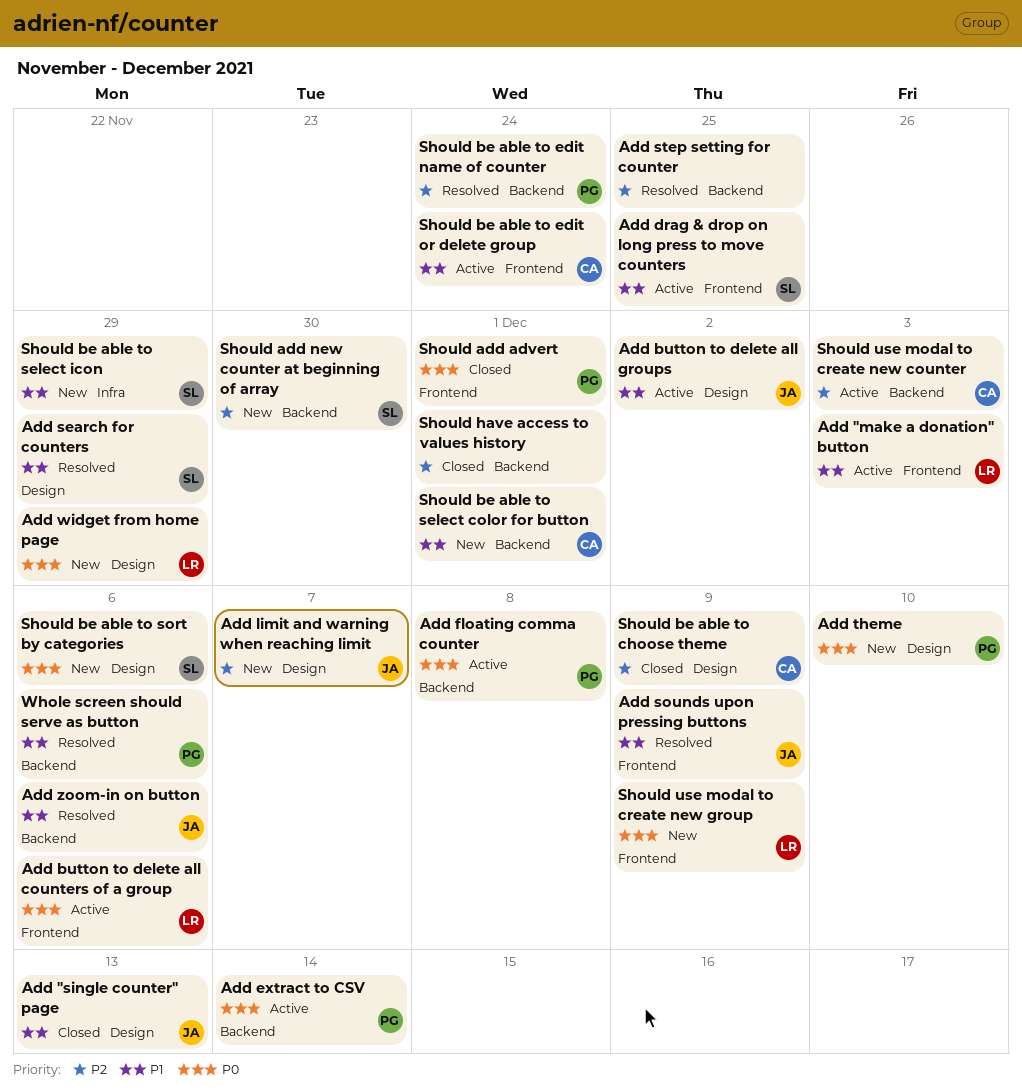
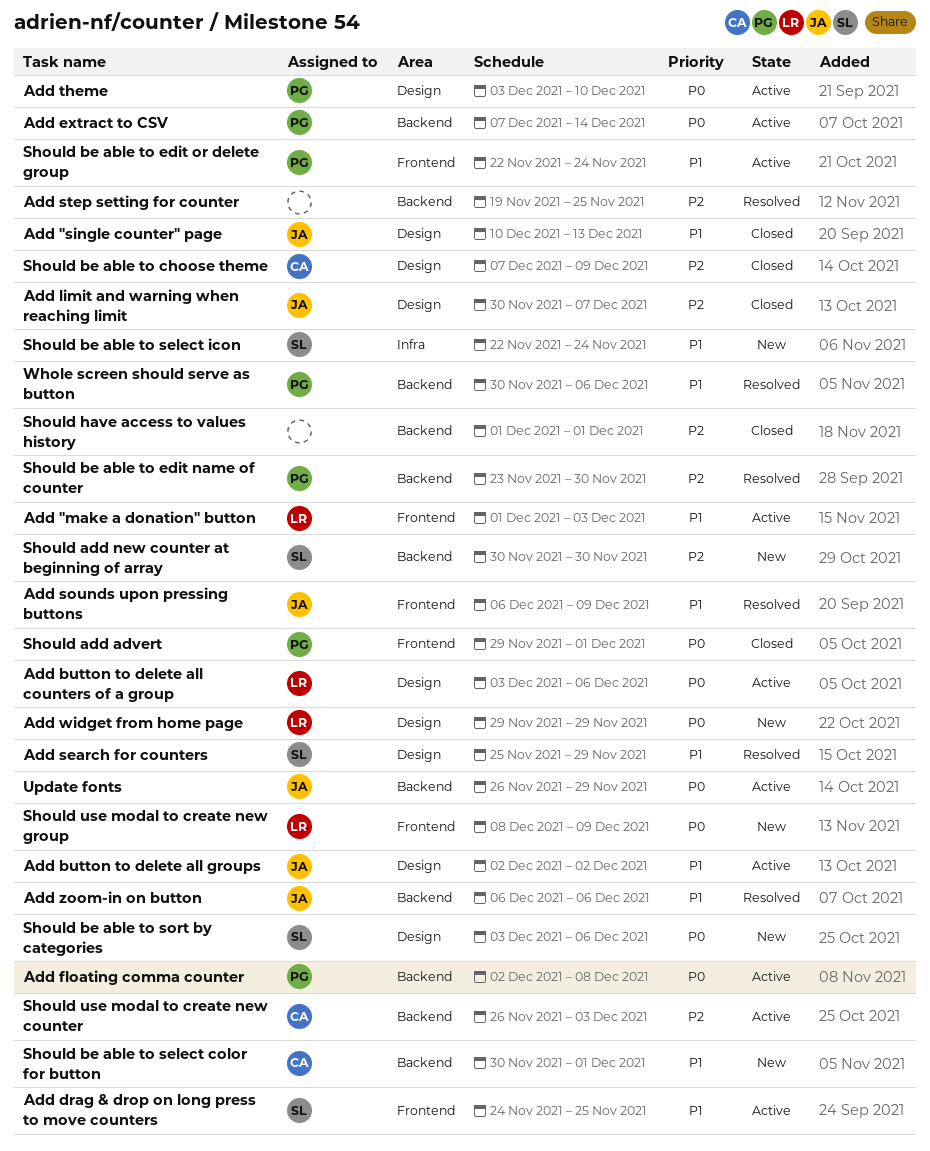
Add button to delete all counters of a group, label: Frontend -> Design
Add limit and warning when reaching limit, status: New -> Closed
Add theme, status: New -> Active
Should be able to edit name of counter, due: Nov 24 -> Nov 30
Should be able to edit or delete group, owner: CA -> PG
Should be able to select icon, due: Nov 29 -> Nov 24
Update fonts: none -> present

